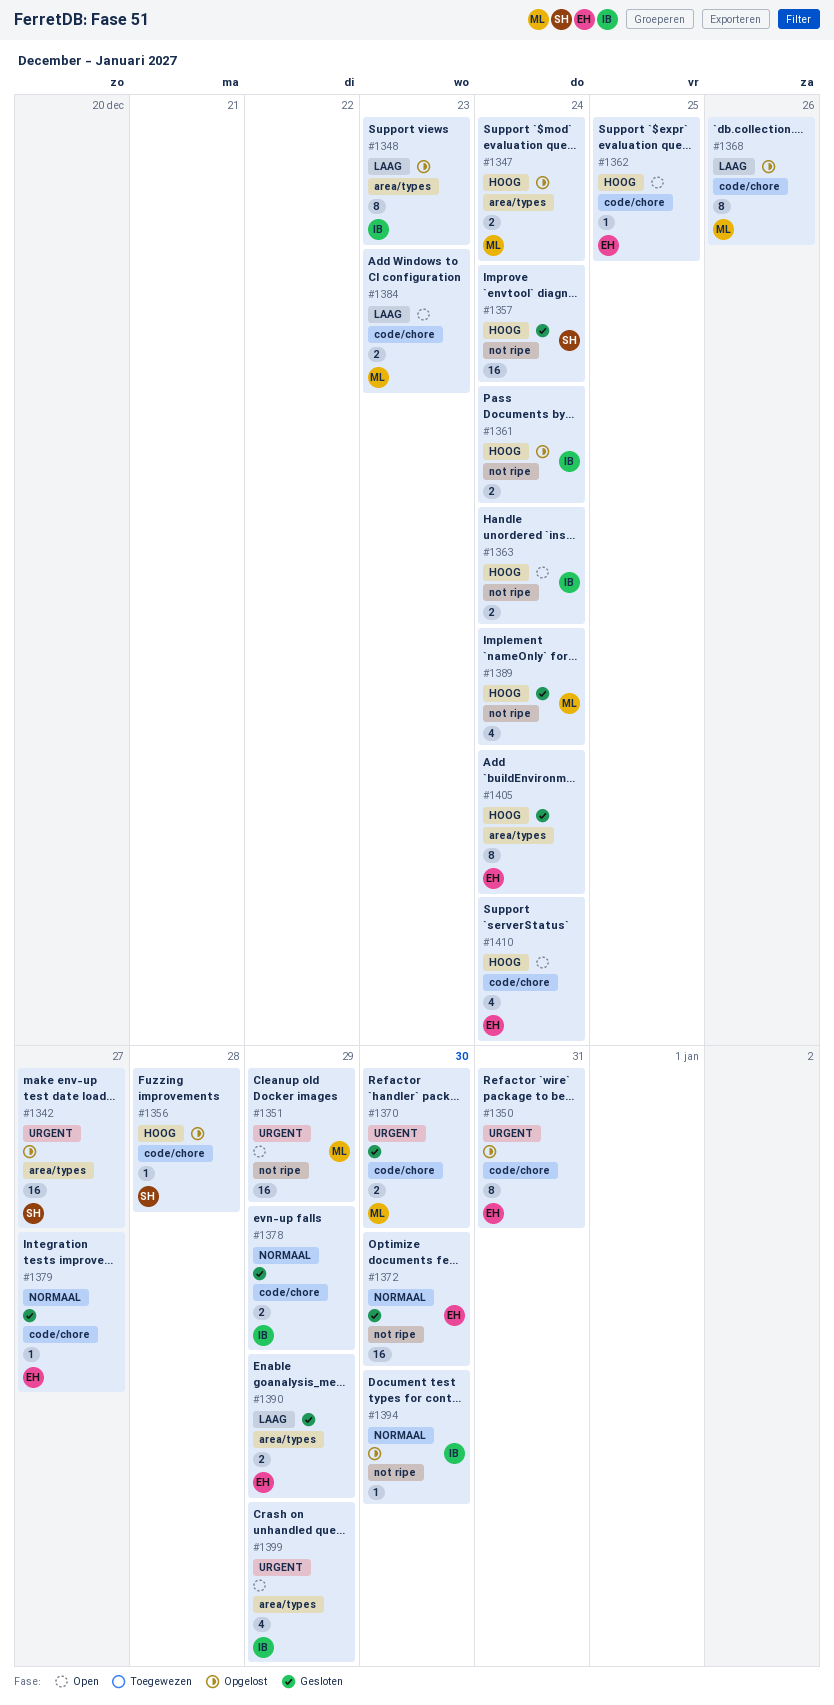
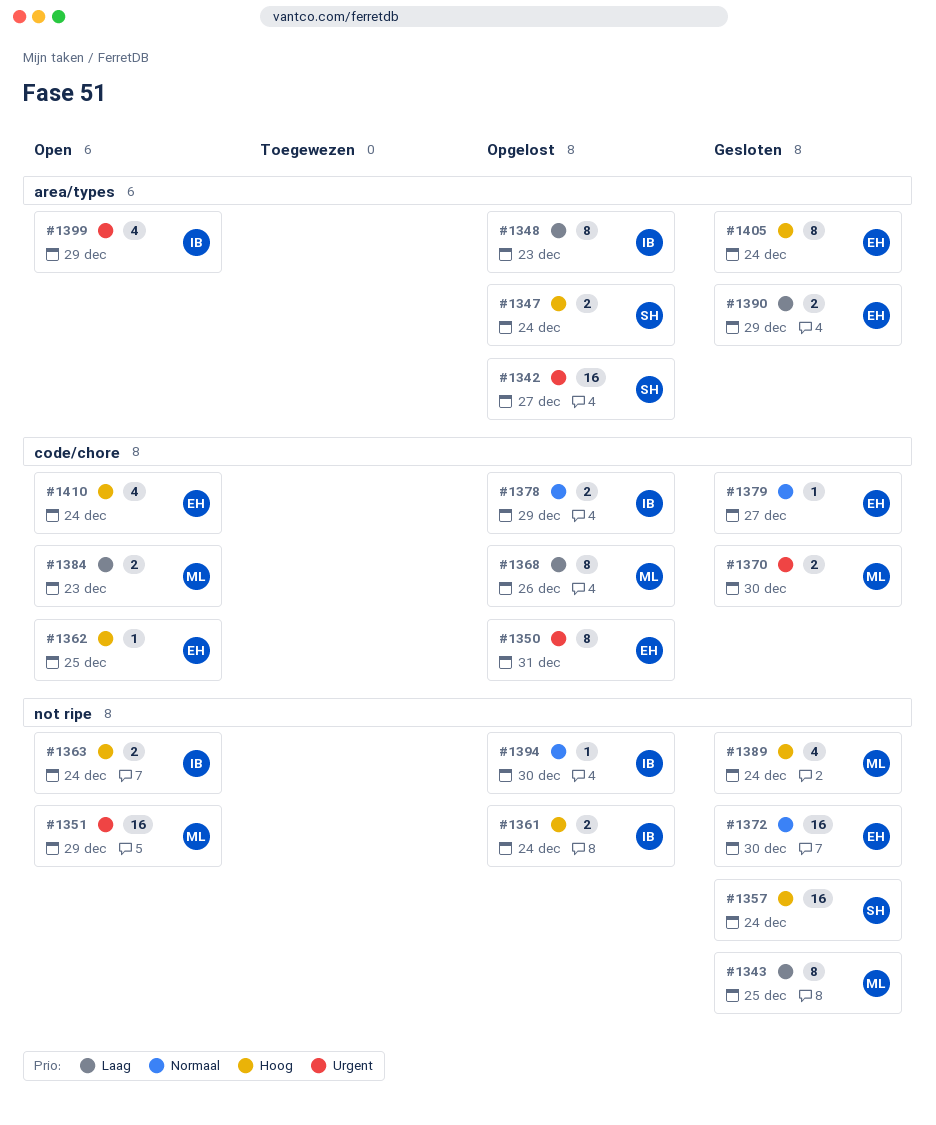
#1343: none -> present
#1347, owner: ML -> SH
#1356: present -> none
#1378, status: Gesloten -> Opgelost

